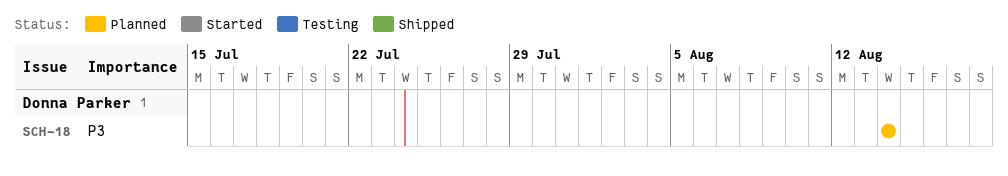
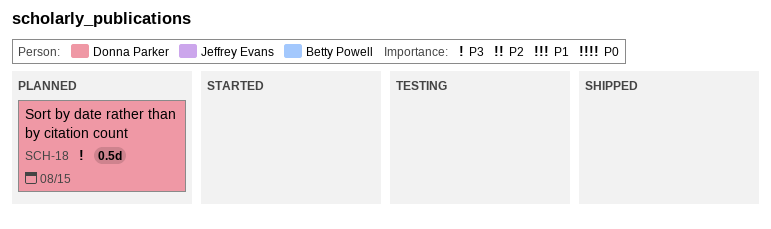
SCH-18, due: Aug 14 -> Aug 15

